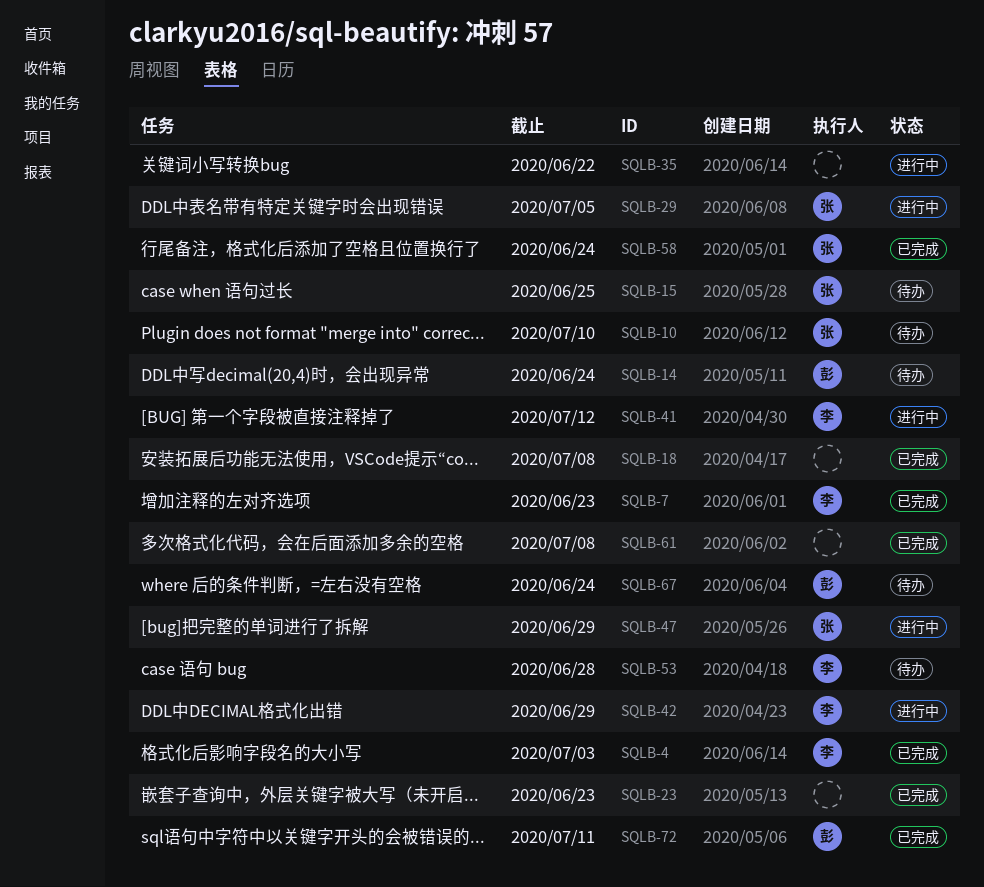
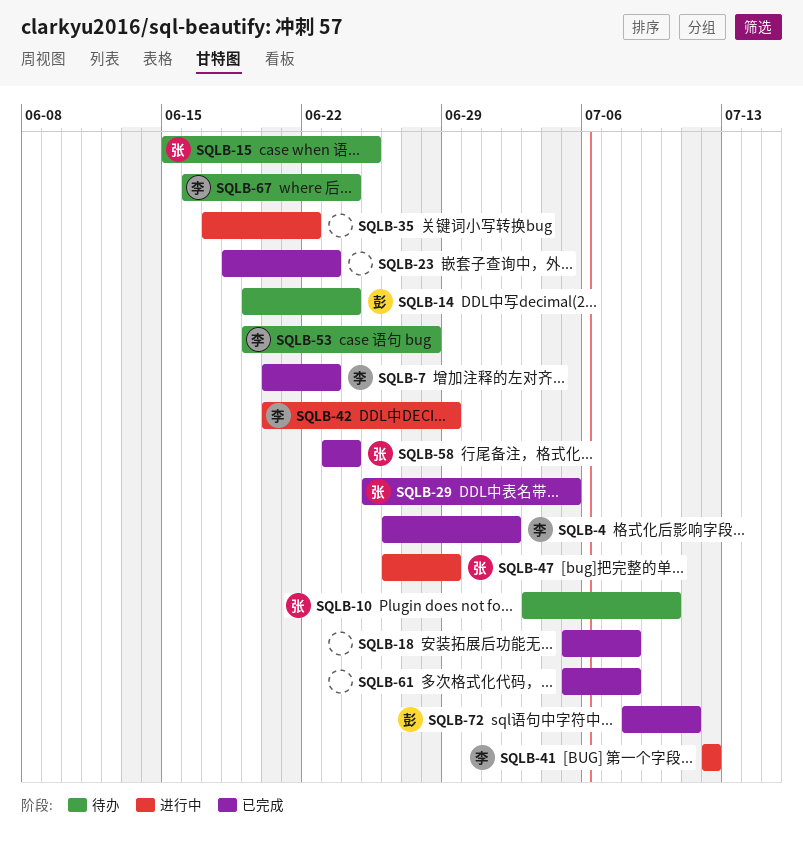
SQLB-4, due: Jul 3 -> Jul 2
SQLB-29, status: 进行中 -> 已完成
SQLB-67, owner: 彭 -> 李

